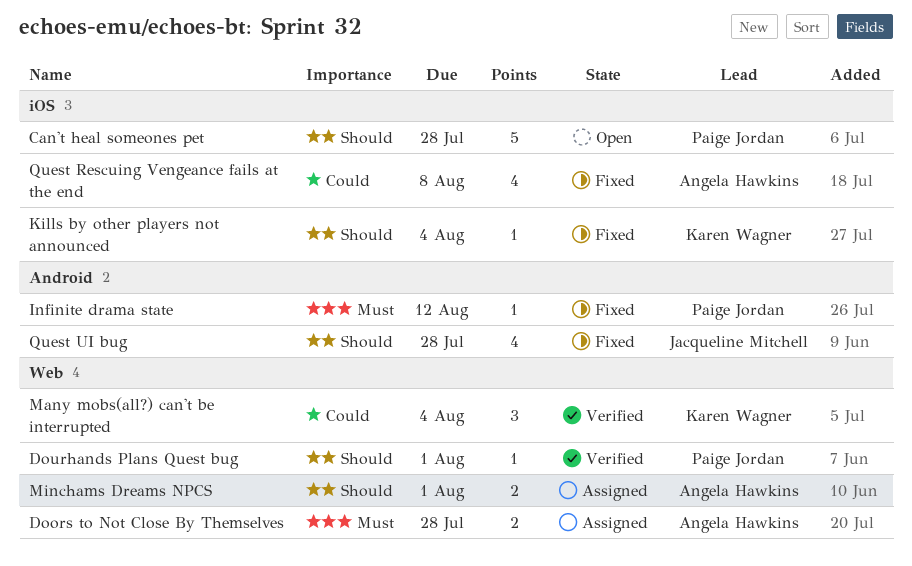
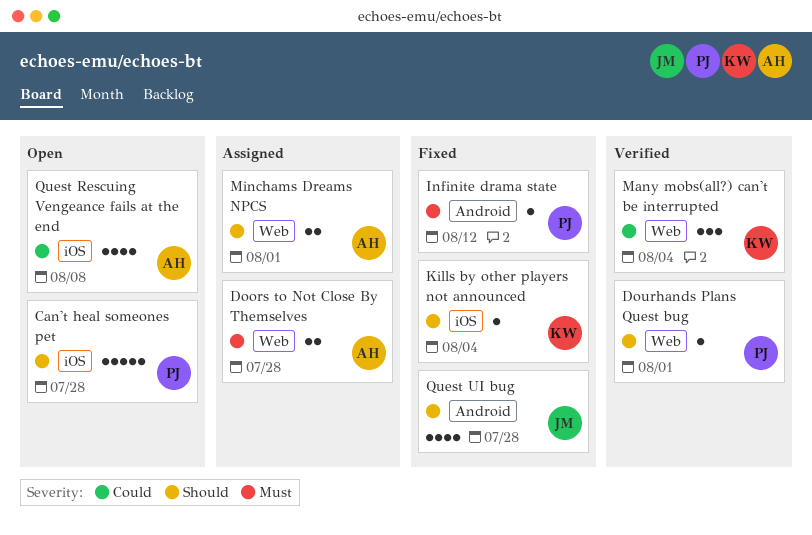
Quest Rescuing Vengeance fails at the end, status: Fixed -> Open

